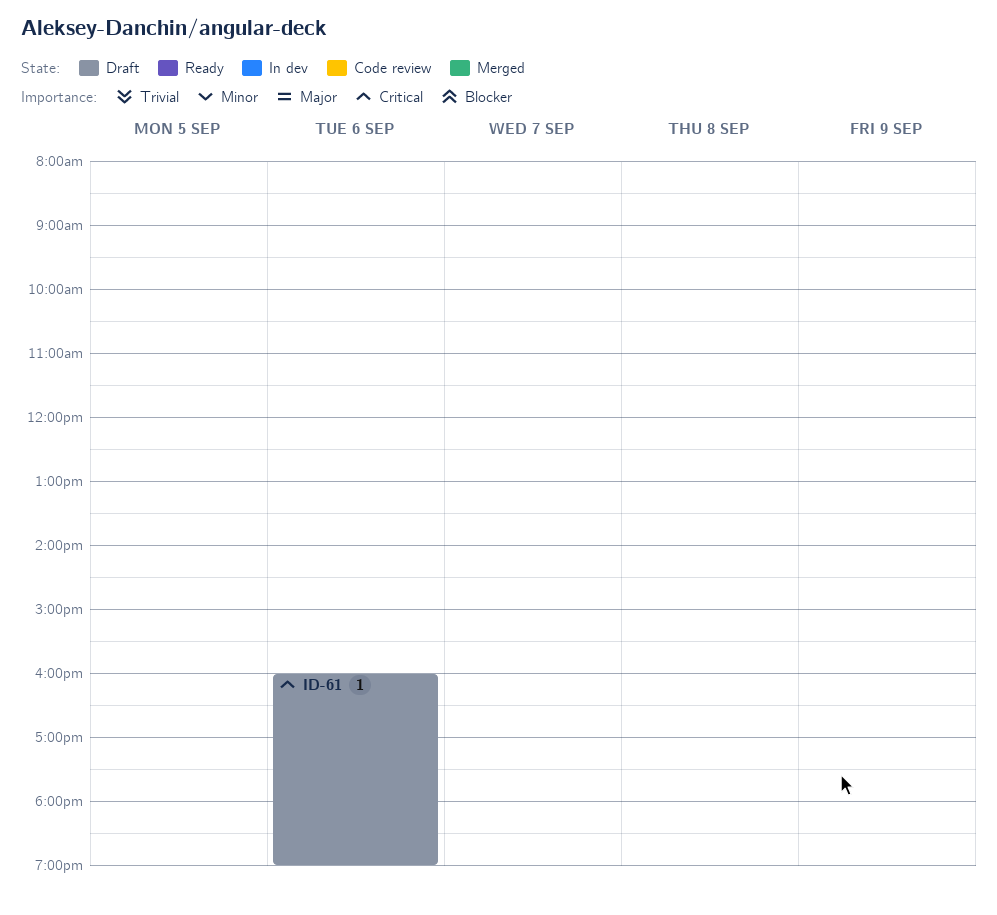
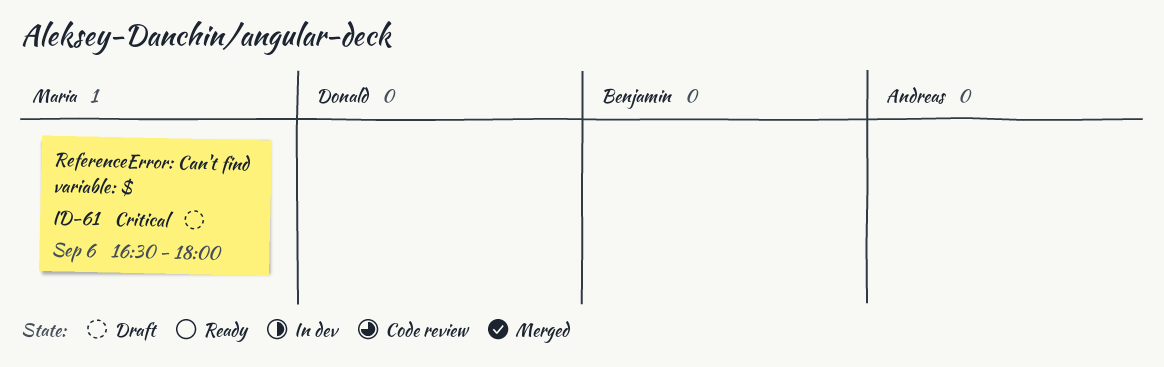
ID-61, begins: 16:00 -> 16:30
ID-61, ends: 19:00 -> 18:00

